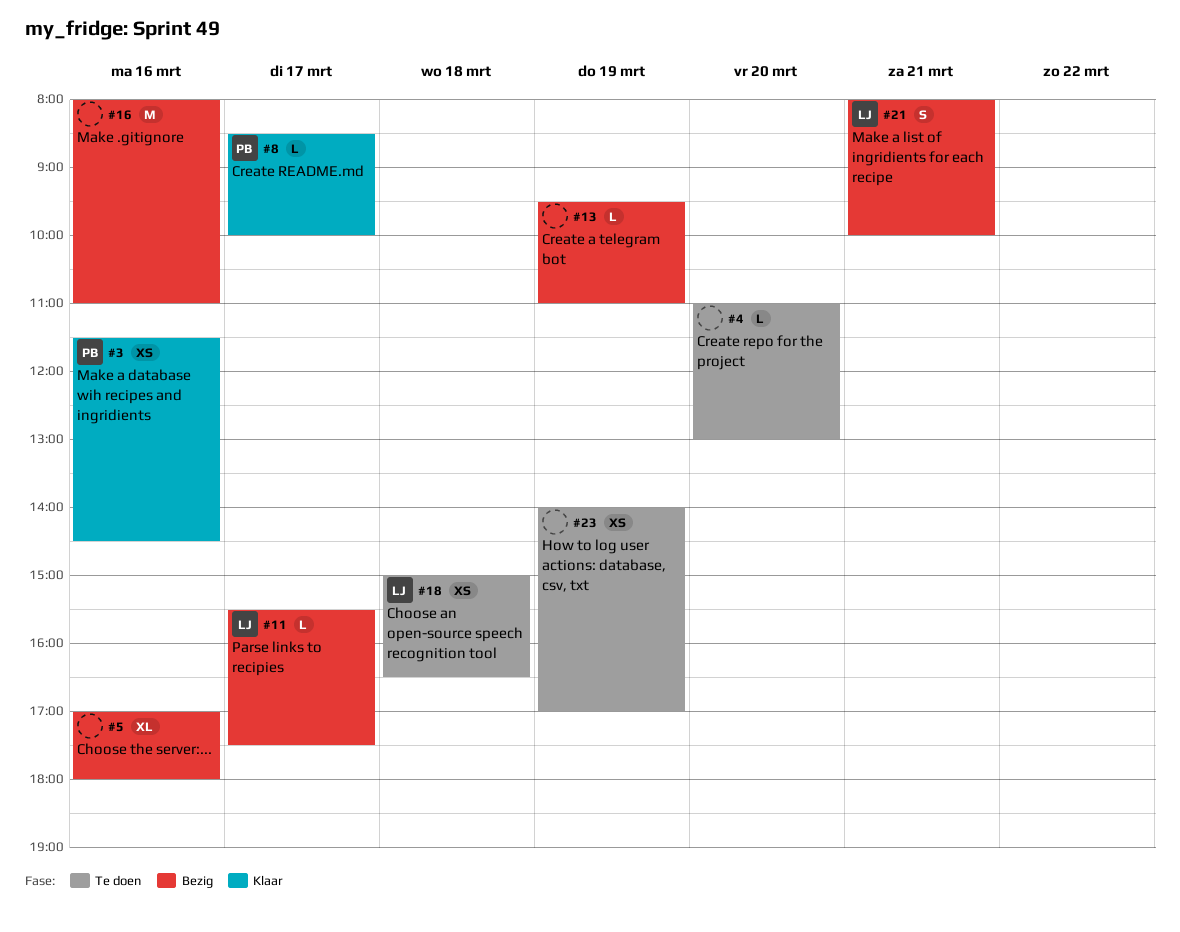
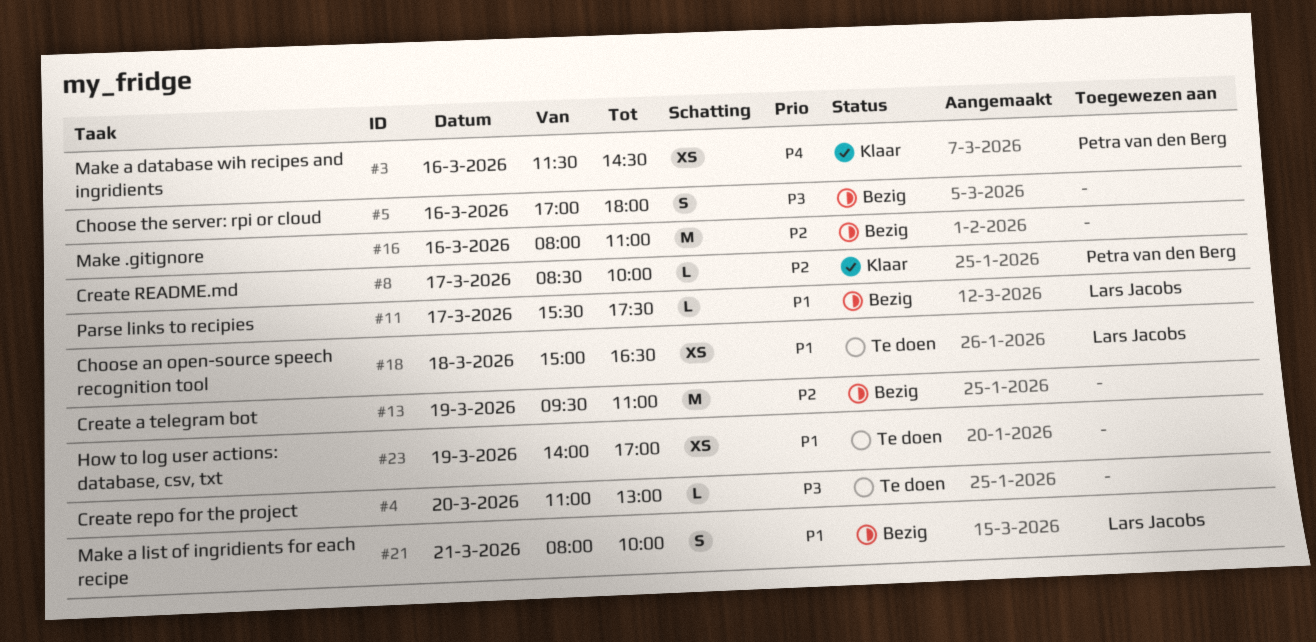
#5, estimate: XL -> S
#13, estimate: L -> M

